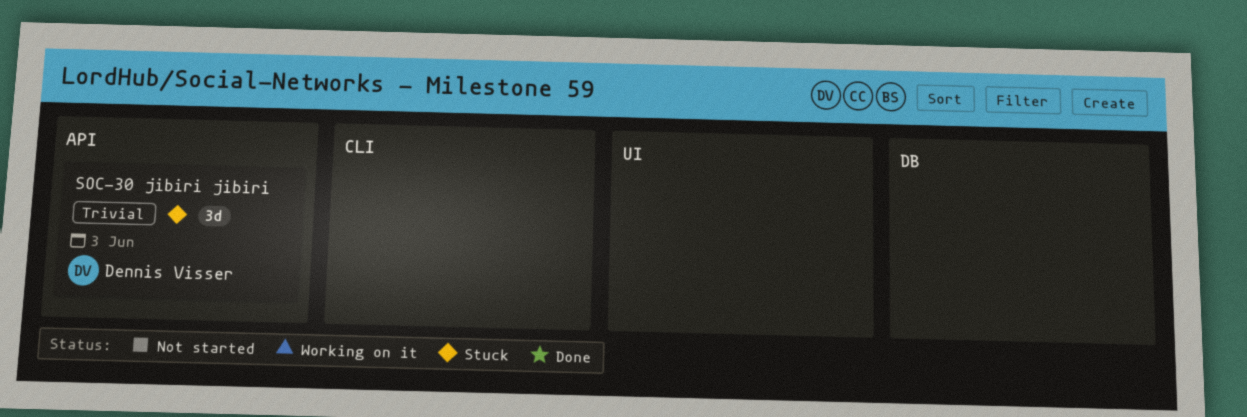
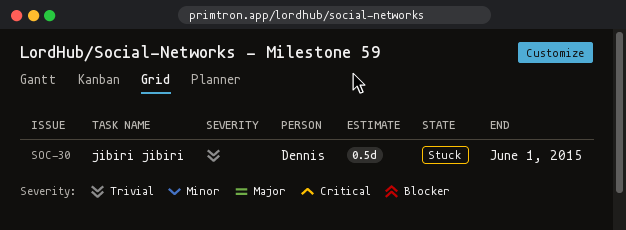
SOC-30, estimate: 3d -> 0.5d
SOC-30, due: Jun 3 -> Jun 1

